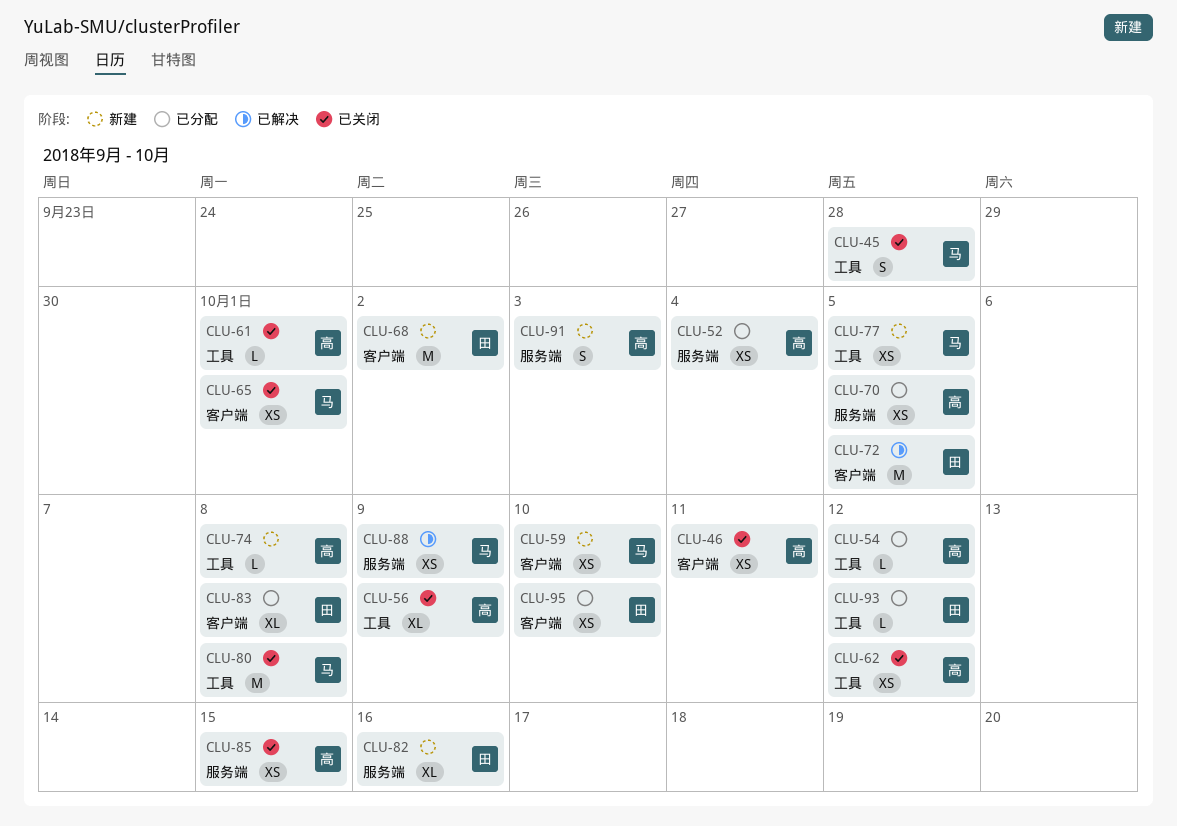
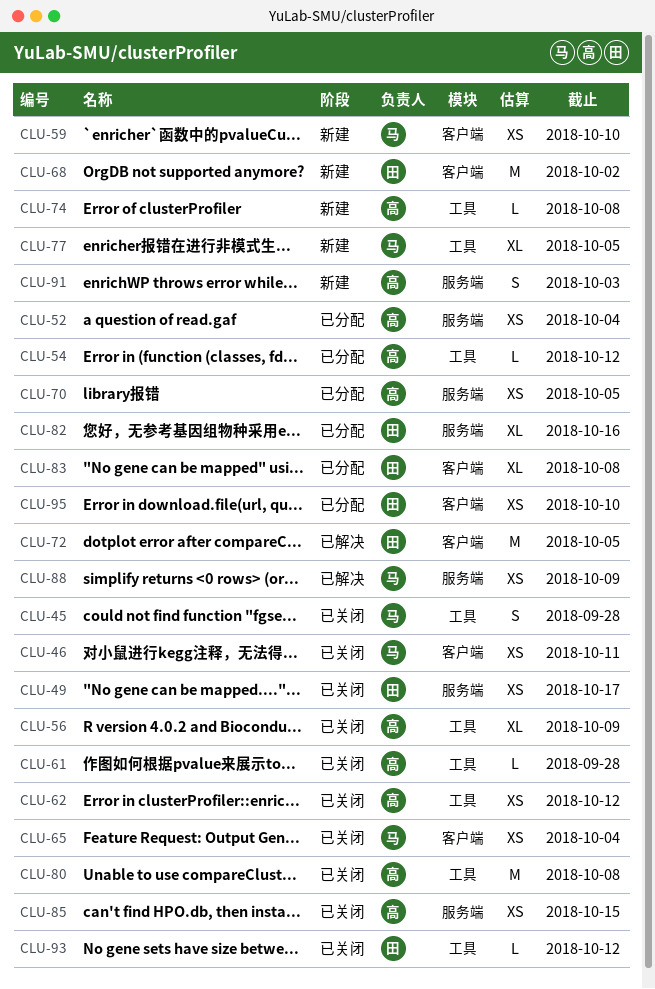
CLU-46, owner: 高 -> 马
CLU-49: none -> present
CLU-61, due: Oct 1 -> Sep 28
CLU-65, due: Oct 1 -> Oct 4
CLU-77, estimate: XS -> XL
CLU-80, owner: 马 -> 高
CLU-82, status: 新建 -> 已分配
CLU-93, status: 已分配 -> 已关闭

